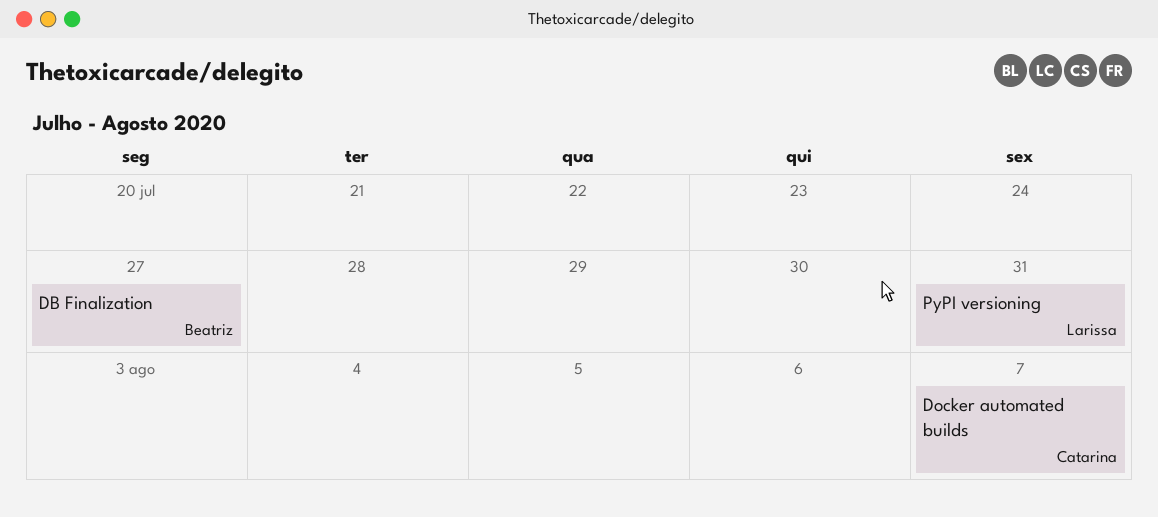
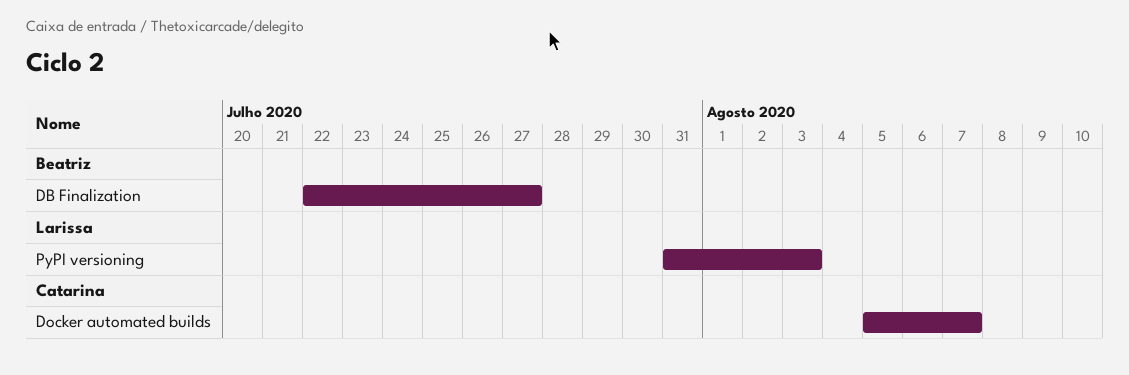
PyPI versioning, due: Jul 31 -> Aug 3

